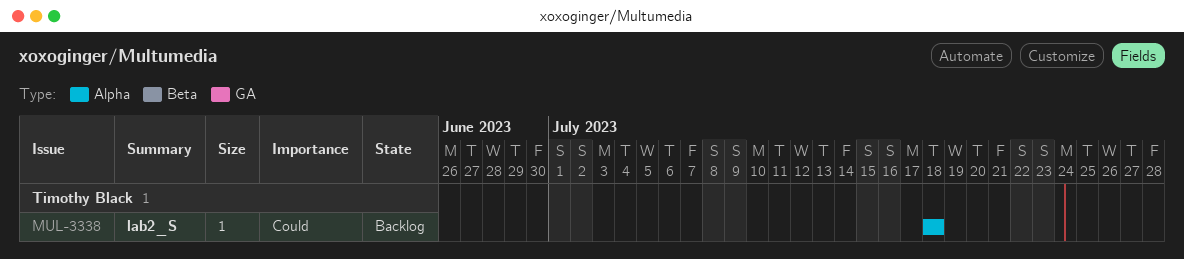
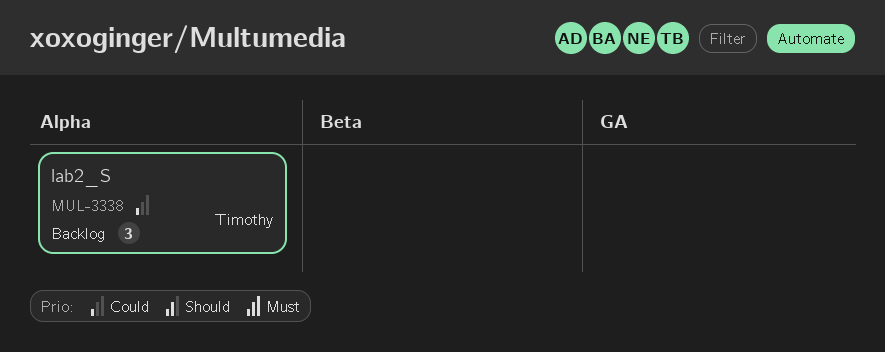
MUL-3338, estimate: 1 -> 3

